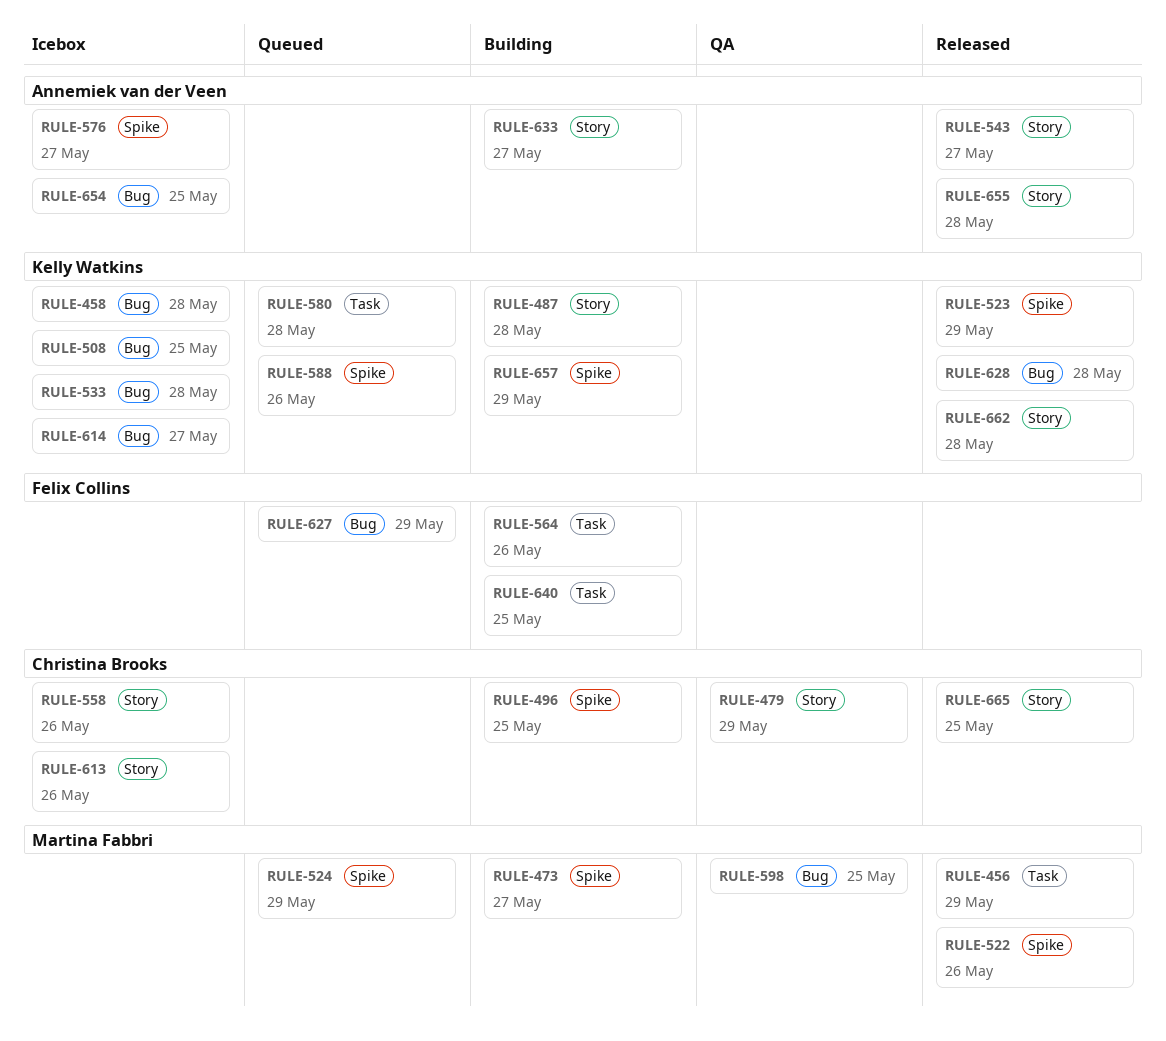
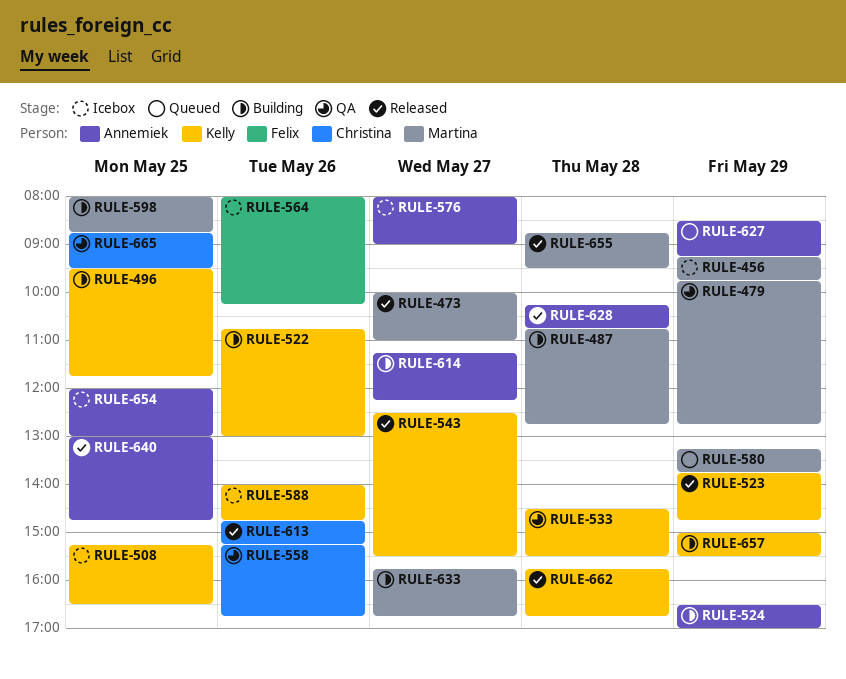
RULE-456, status: Released -> Icebox
RULE-458: present -> none
RULE-473, status: Building -> Released
RULE-479, owner: Christina Brooks -> Martina Fabbri
RULE-487, owner: Kelly Watkins -> Martina Fabbri
RULE-496, owner: Christina Brooks -> Kelly Watkins
RULE-522, status: Released -> Building
RULE-522, owner: Martina Fabbri -> Kelly Watkins
RULE-524, status: Queued -> Building
RULE-524, owner: Martina Fabbri -> Annemiek van der Veen
RULE-533, status: Icebox -> QA
RULE-543, owner: Annemiek van der Veen -> Kelly Watkins
RULE-558, status: Icebox -> QA
RULE-564, status: Building -> Icebox
RULE-580, owner: Kelly Watkins -> Martina Fabbri
RULE-580, day: May 28 -> May 29
RULE-588, status: Queued -> Icebox
RULE-598, status: QA -> Building
RULE-613, status: Icebox -> Released
RULE-614, status: Icebox -> Building
RULE-614, owner: Kelly Watkins -> Annemiek van der Veen
RULE-627, owner: Felix Collins -> Annemiek van der Veen
RULE-628, owner: Kelly Watkins -> Annemiek van der Veen
RULE-633, owner: Annemiek van der Veen -> Martina Fabbri
RULE-640, status: Building -> Released
RULE-640, owner: Felix Collins -> Annemiek van der Veen
RULE-655, owner: Annemiek van der Veen -> Martina Fabbri
RULE-665, status: Released -> QA

